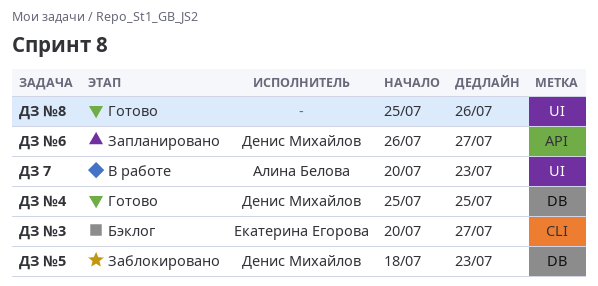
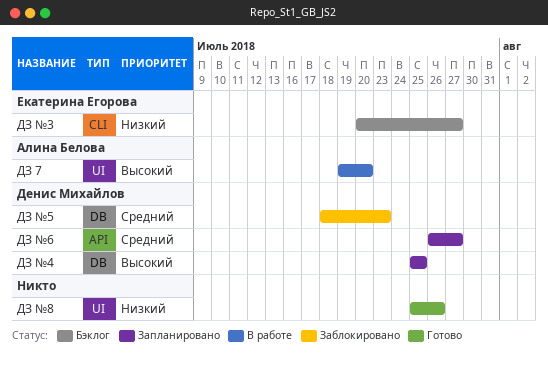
ДЗ 7, start: Jul 20 -> Jul 19
ДЗ 7, due: Jul 23 -> Jul 20
ДЗ №4, status: Готово -> Запланировано

